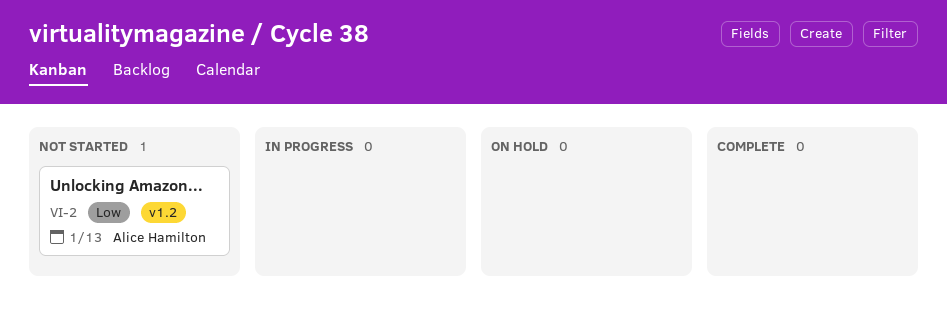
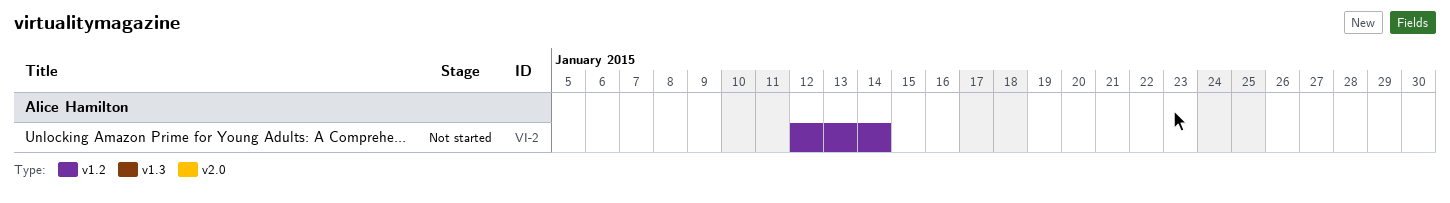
VI-2, due: Jan 13 -> Jan 14

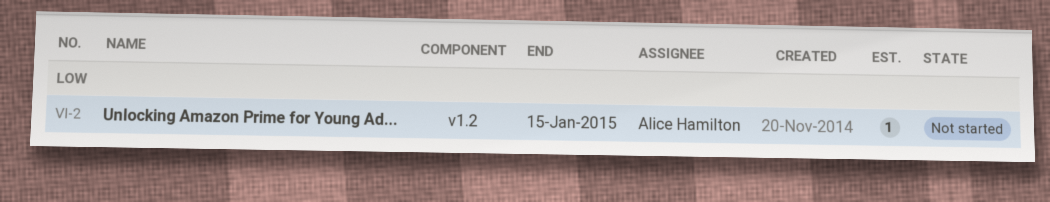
VI-2, due: Jan 14 -> Jan 15

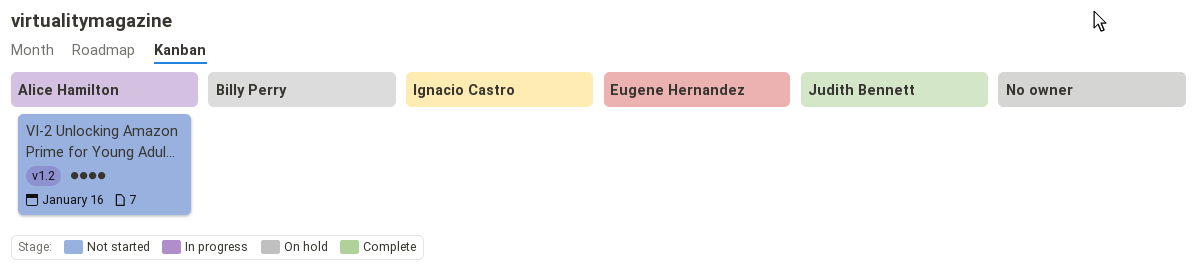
VI-2, estimate: 1 -> 4
VI-2, due: Jan 15 -> Jan 16

